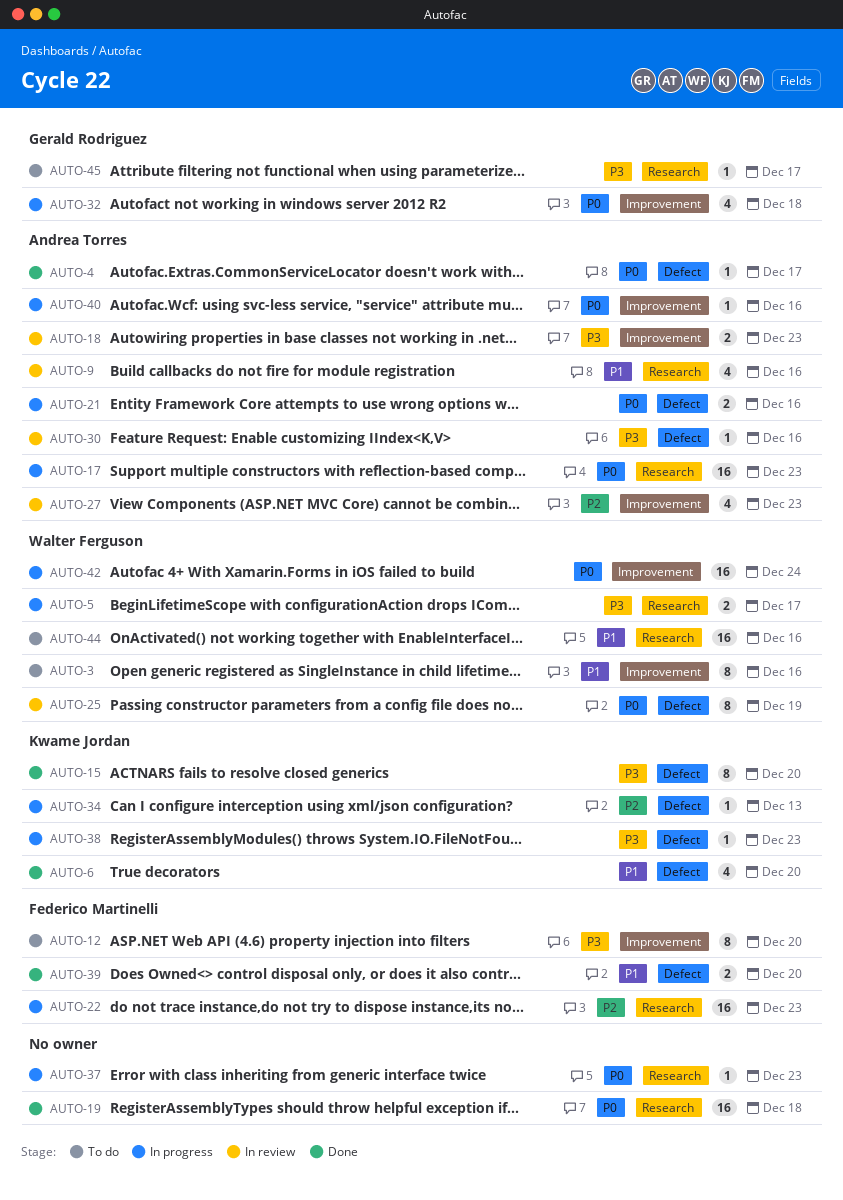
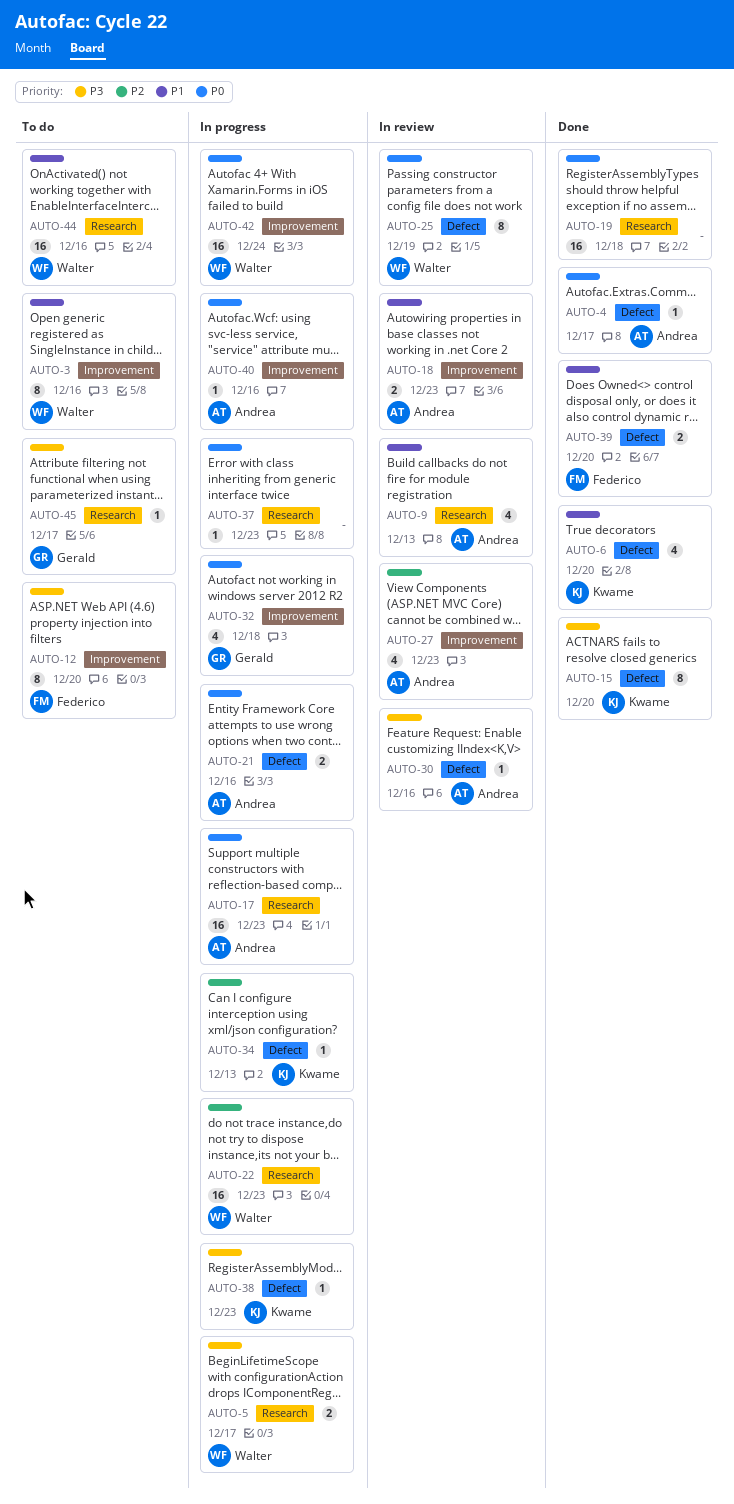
AUTO-9, due: Dec 16 -> Dec 13
AUTO-18, priority: P3 -> P1
AUTO-22, owner: Federico Martinelli -> Walter Ferguson

